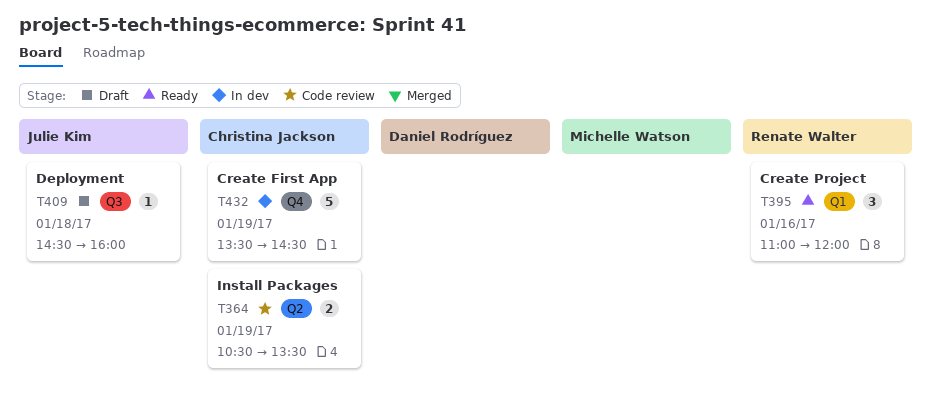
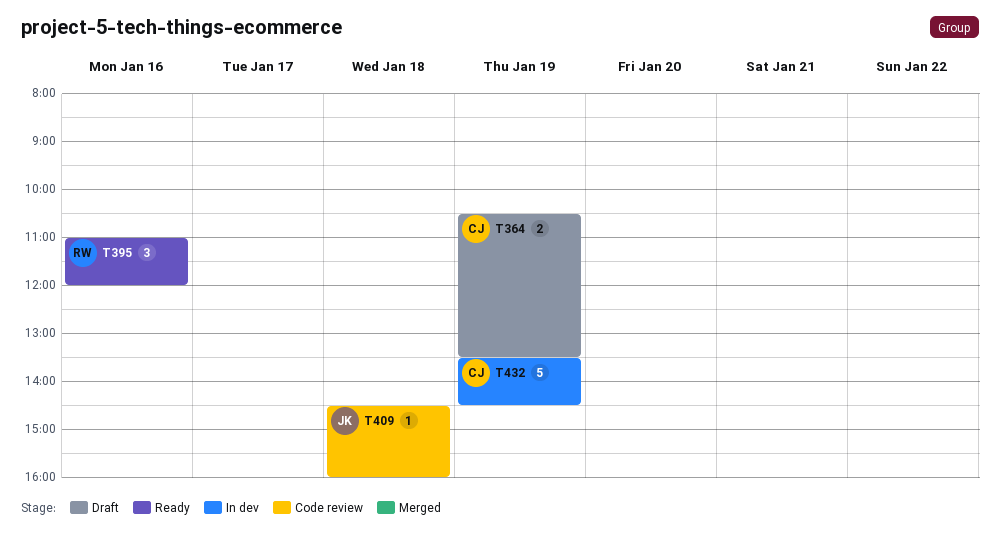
T364, status: Code review -> Draft
T409, status: Draft -> Code review

